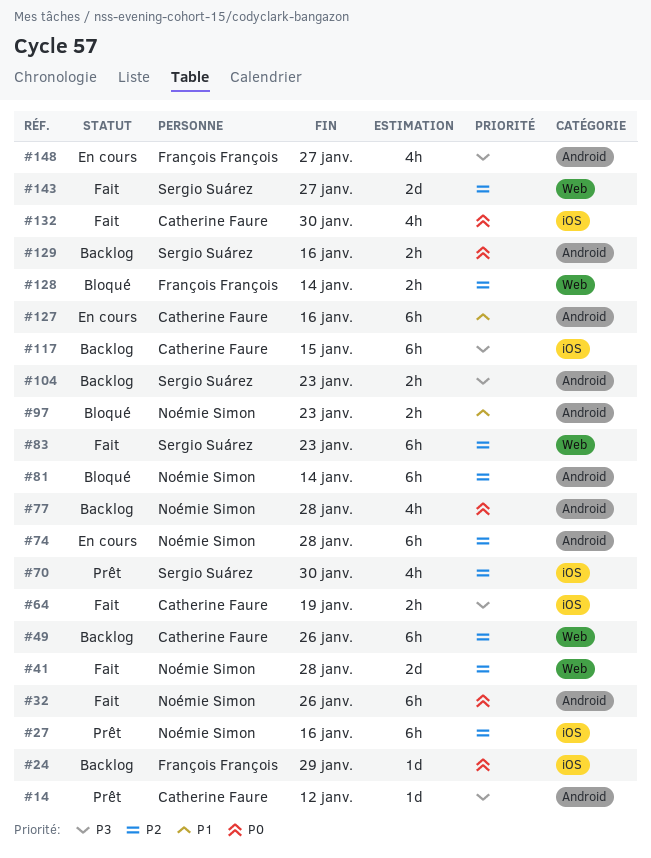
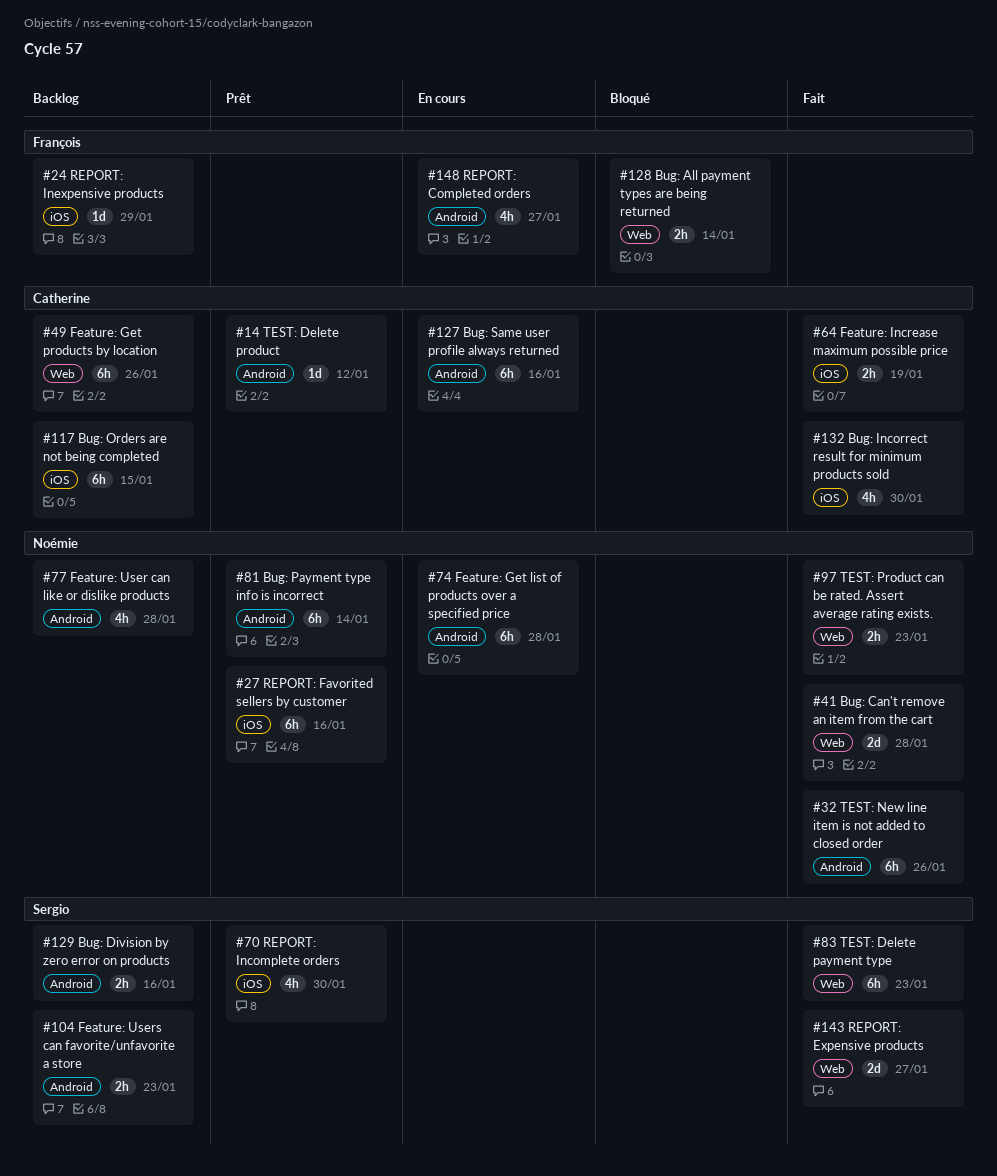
#81, status: Bloqué -> Prêt
#97, status: Bloqué -> Fait
#97, label: Android -> Web

